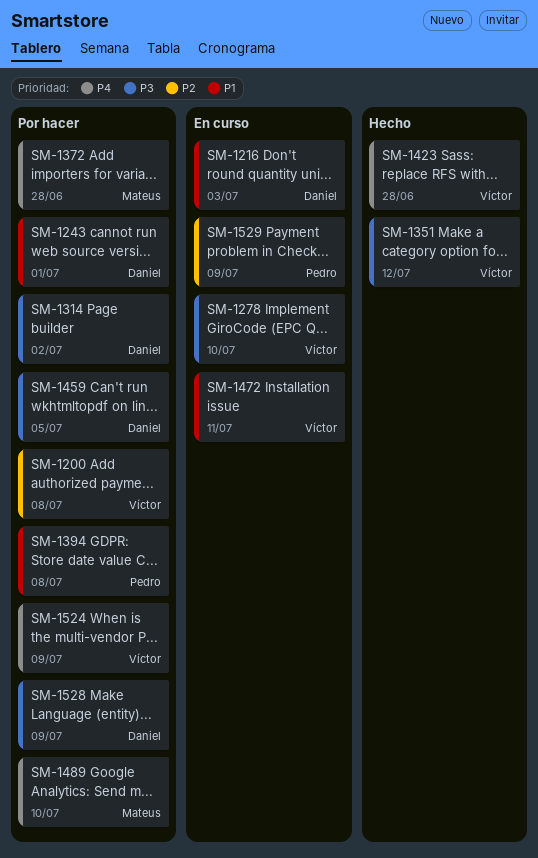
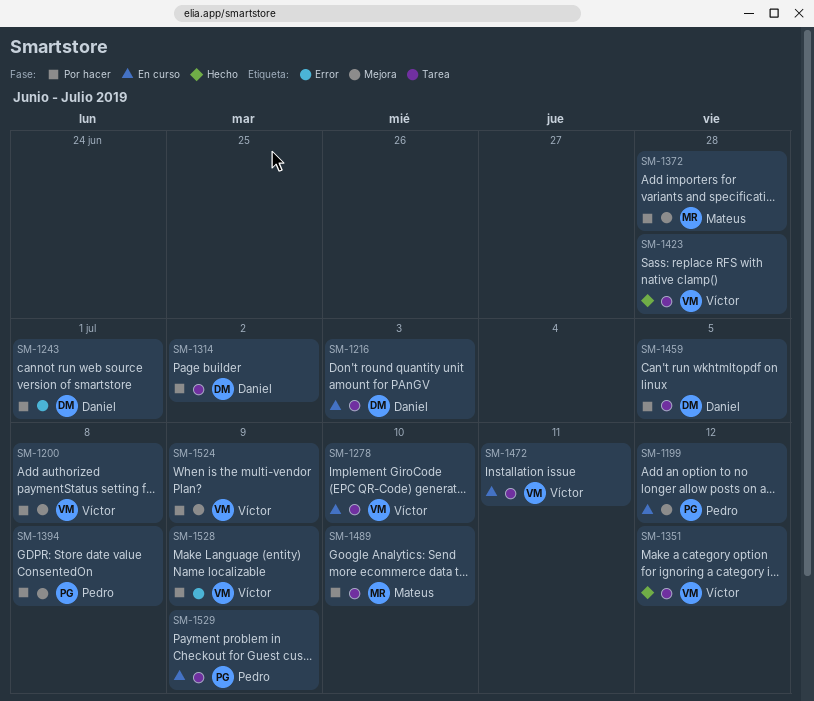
SM-1199: none -> present
SM-1528, owner: Daniel -> Víctor

